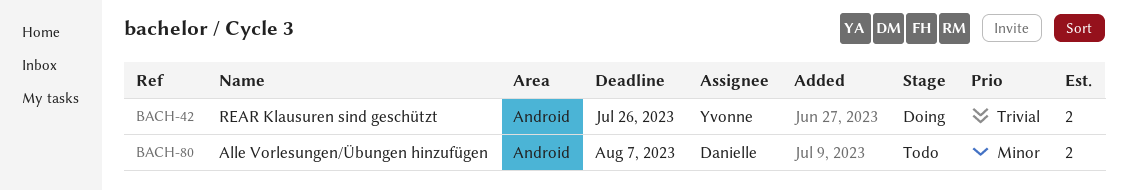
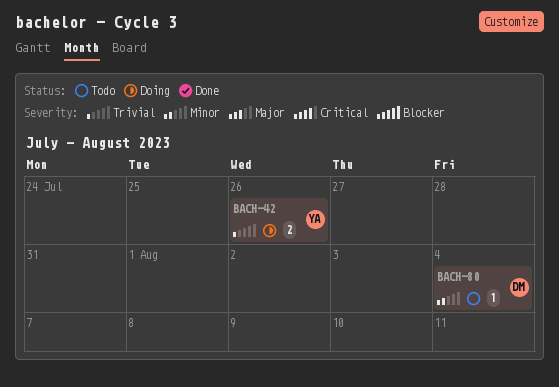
BACH-80, estimate: 2 -> 1
BACH-80, due: Aug 7 -> Aug 4

